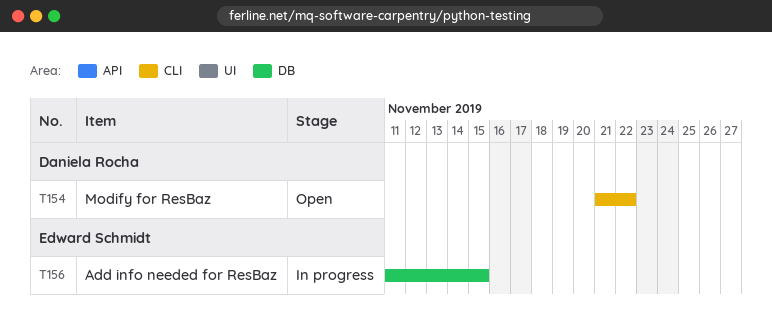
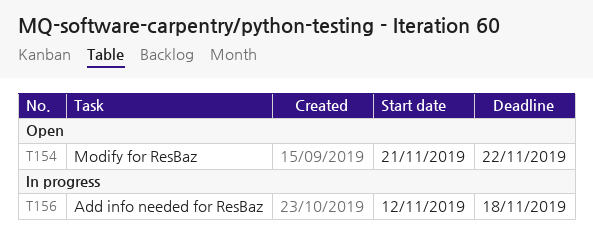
T156, start: Nov 11 -> Nov 12
T156, due: Nov 15 -> Nov 18

